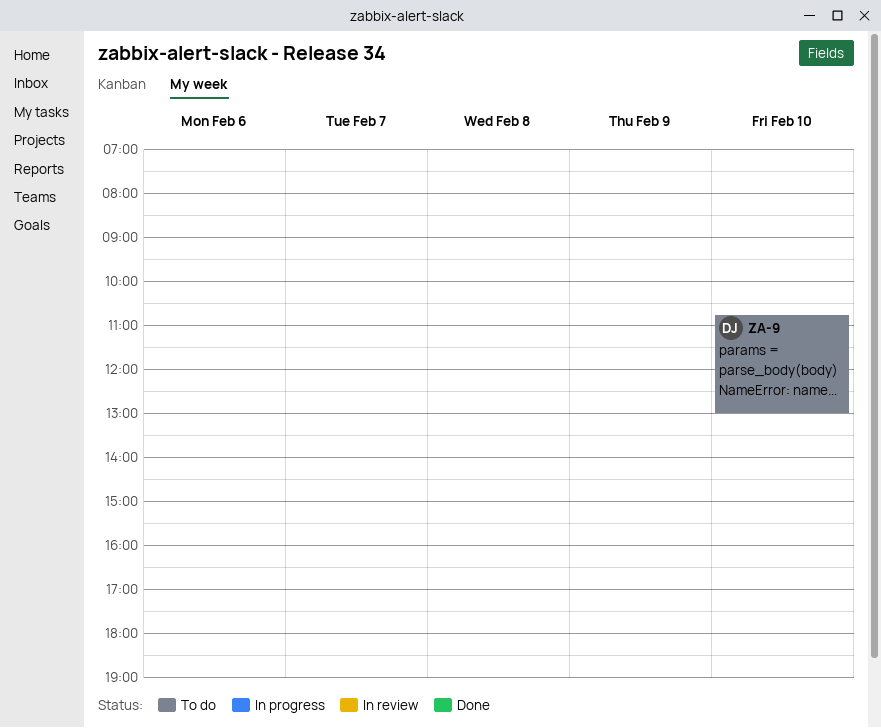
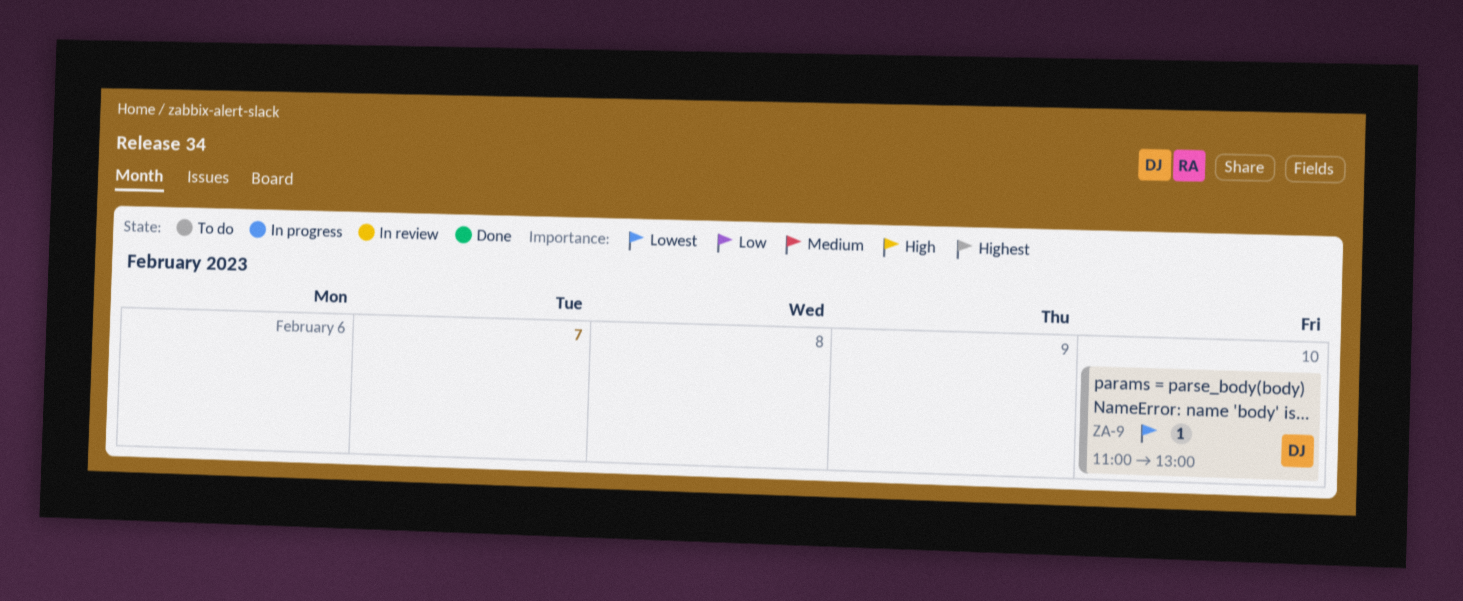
ZA-9, begins: 10:45 -> 11:00

